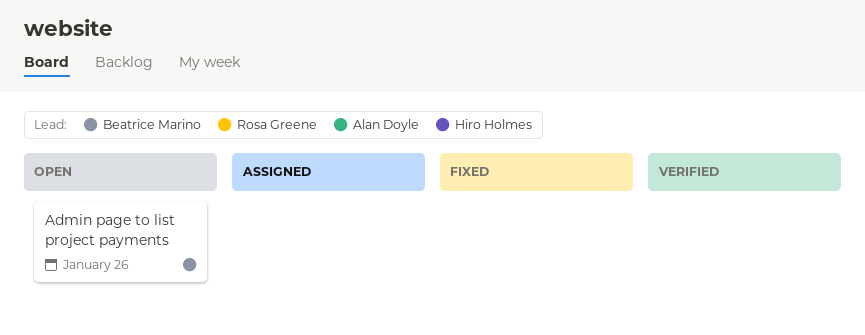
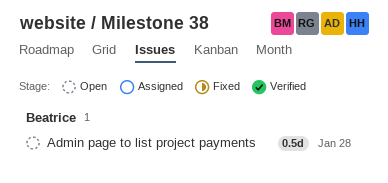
Admin page to list project payments, due: Jan 26 -> Jan 28

